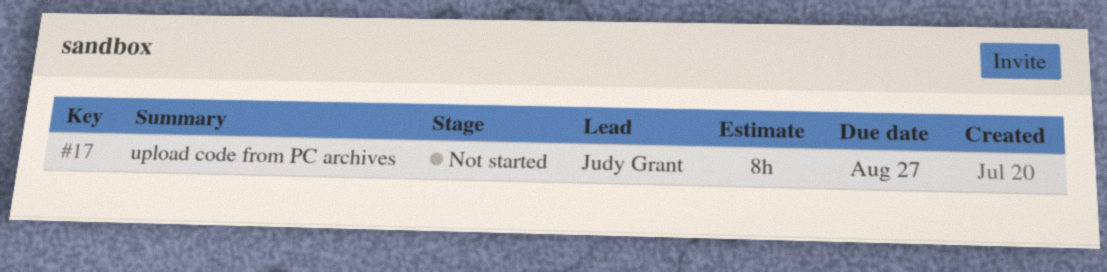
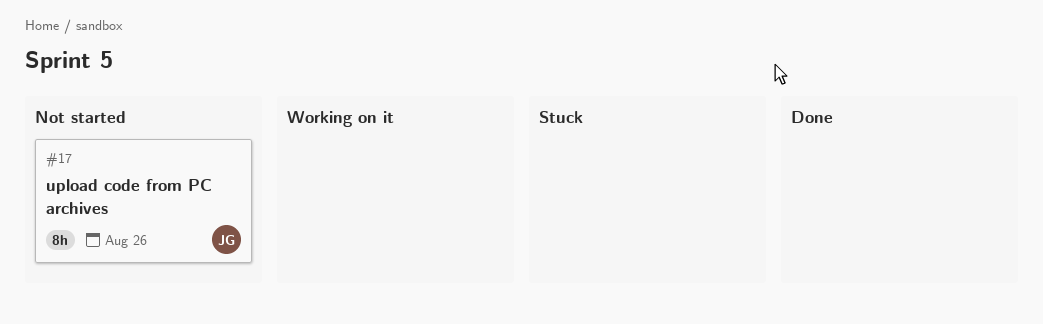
#17, due: Aug 27 -> Aug 26

